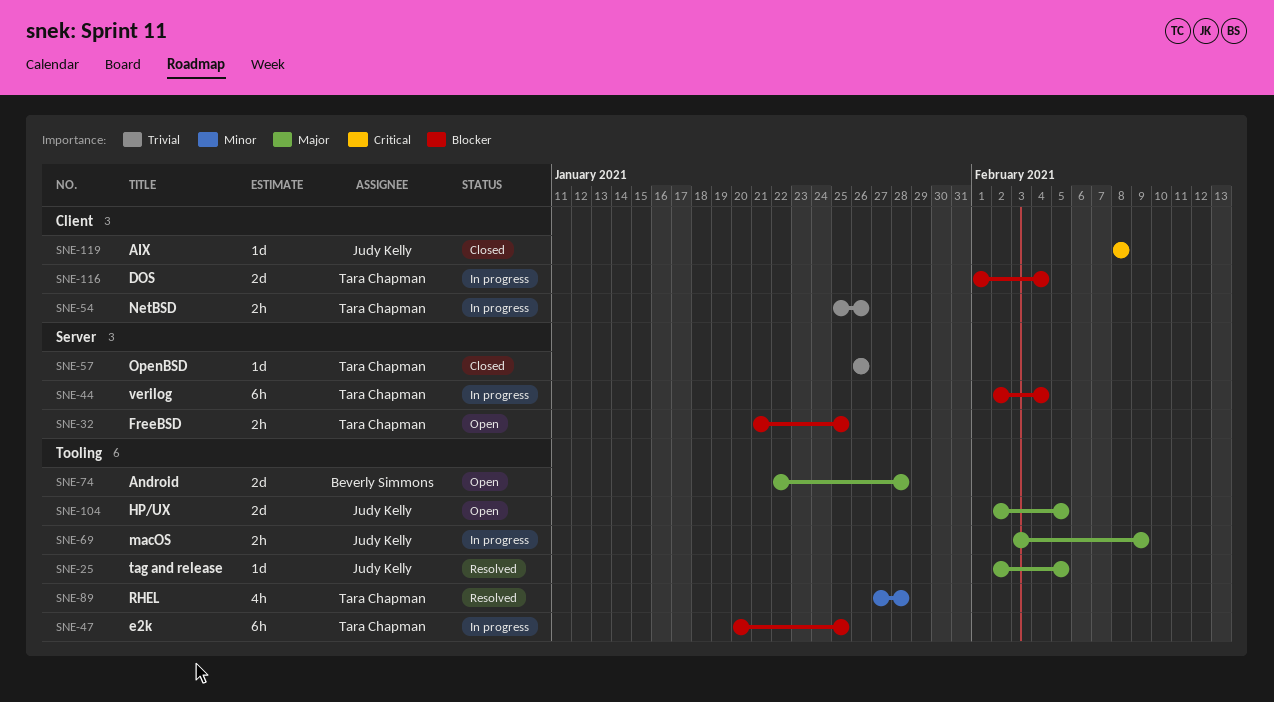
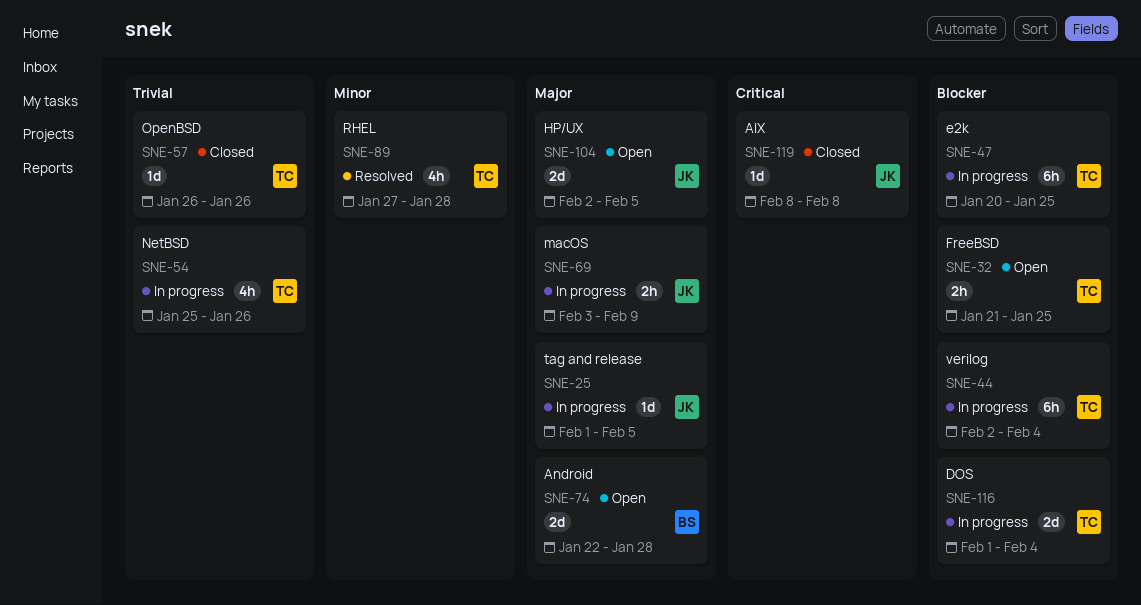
SNE-25, status: Resolved -> In progress
SNE-25, start: Feb 2 -> Feb 1
SNE-54, estimate: 2h -> 4h

